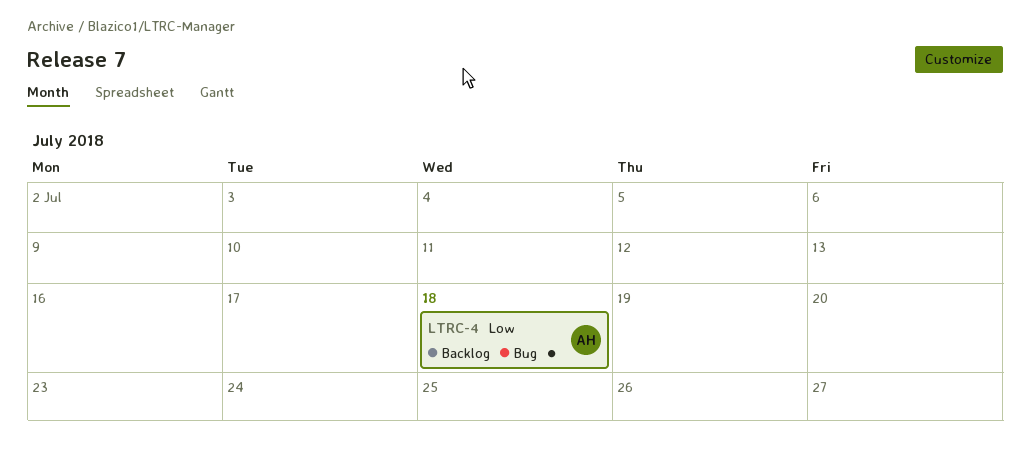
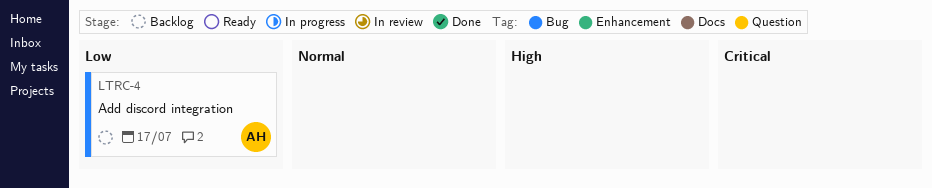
LTRC-4, due: Jul 18 -> Jul 17

